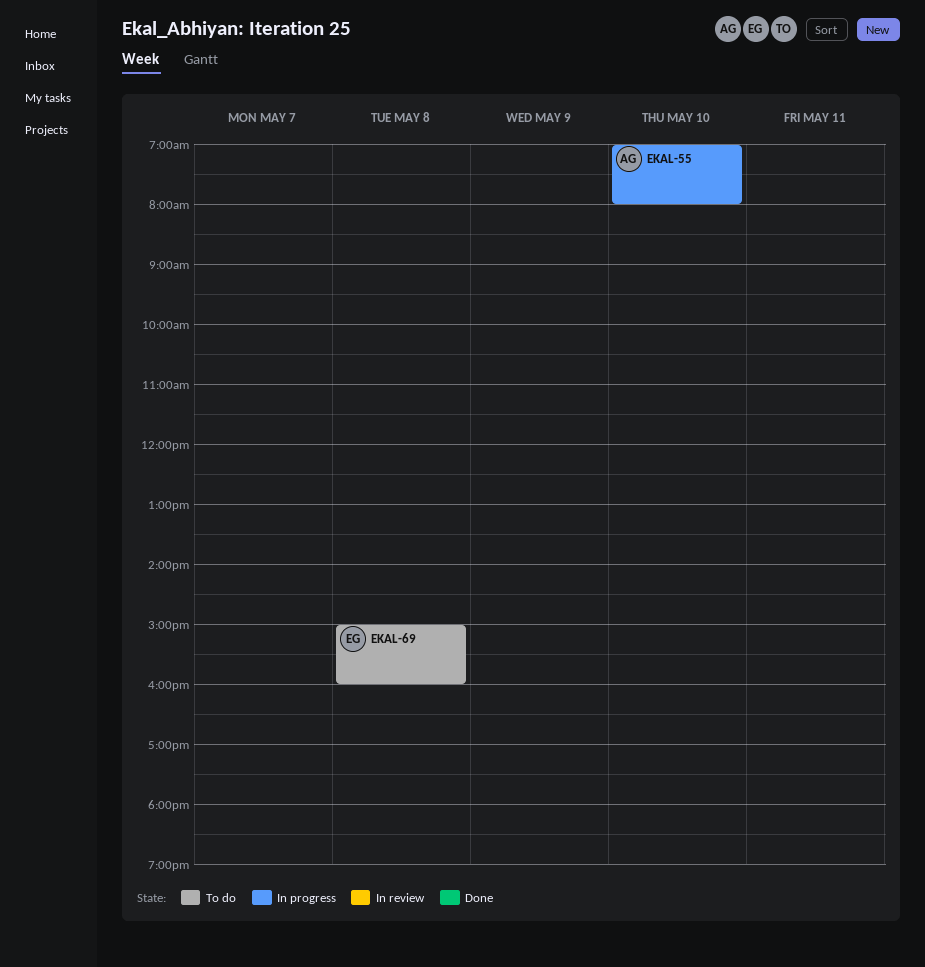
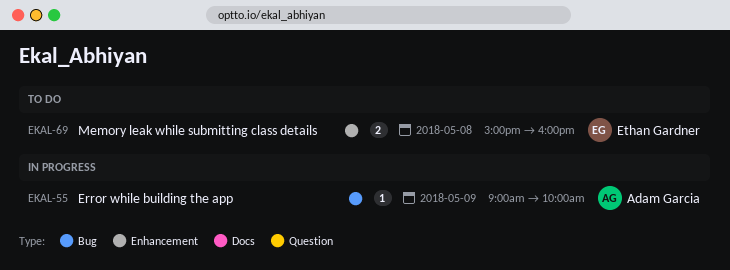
EKAL-55, day: May 10 -> May 9
EKAL-55, begins: 07:00 -> 09:00
EKAL-55, ends: 08:00 -> 10:00

